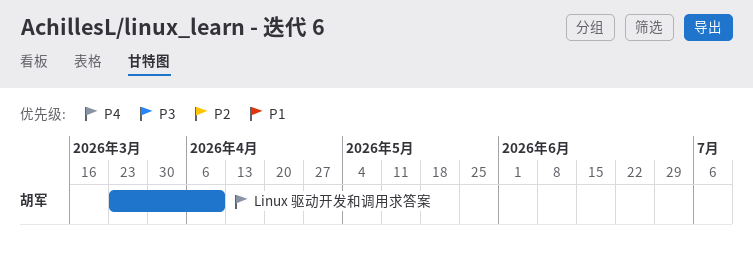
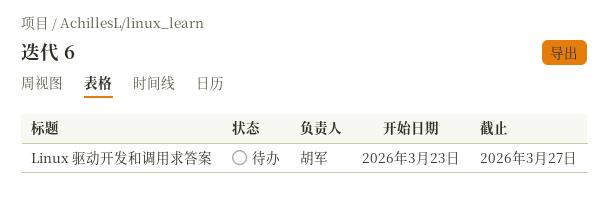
Linux 驱动开发和调用求答案, due: Apr 10 -> Mar 27

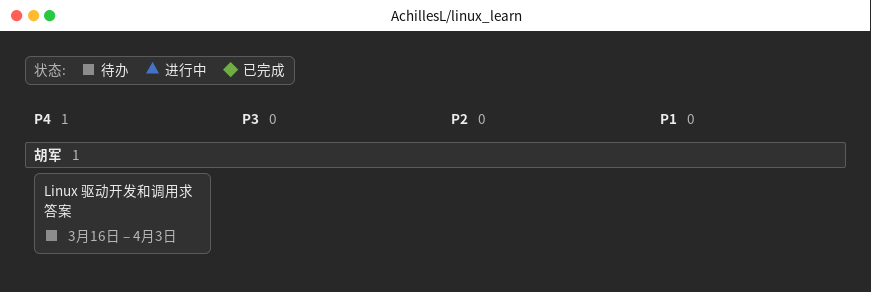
Linux 驱动开发和调用求答案, start: Mar 23 -> Mar 16
Linux 驱动开发和调用求答案, due: Mar 27 -> Apr 3

